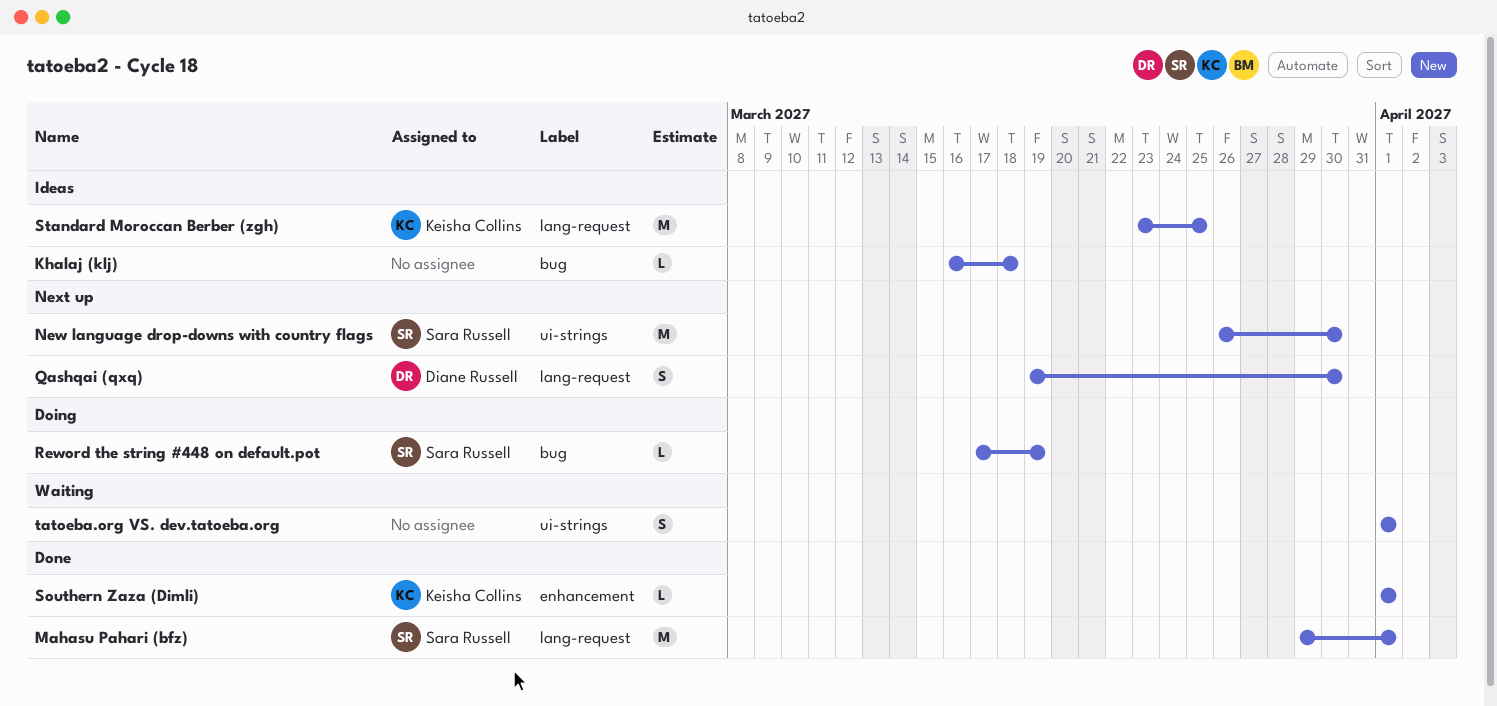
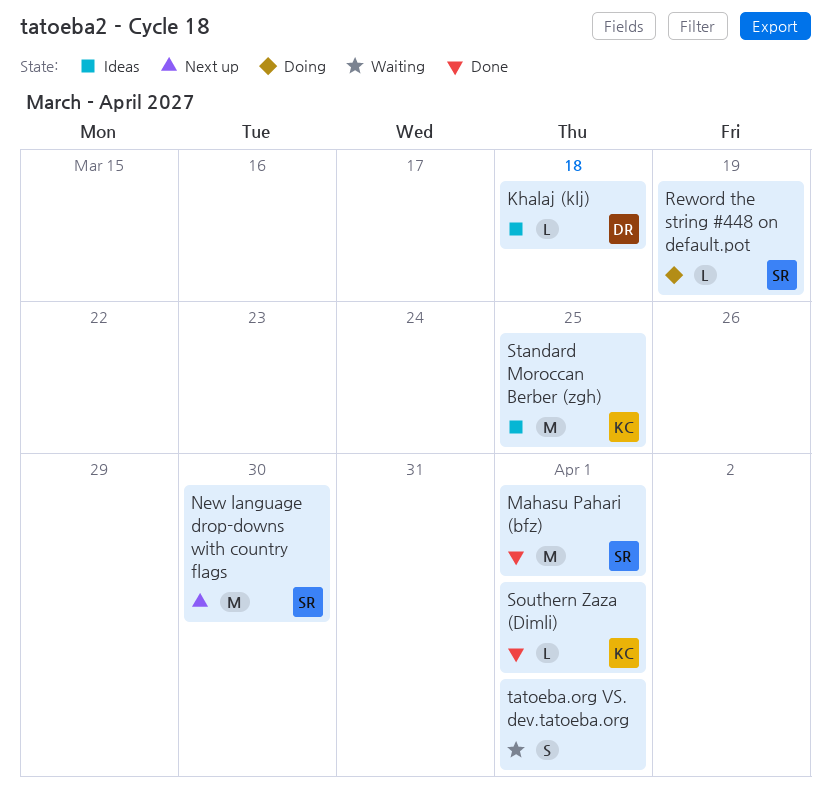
Khalaj (klj), owner: none -> Diane Russell
Qashqai (qxq): present -> none

